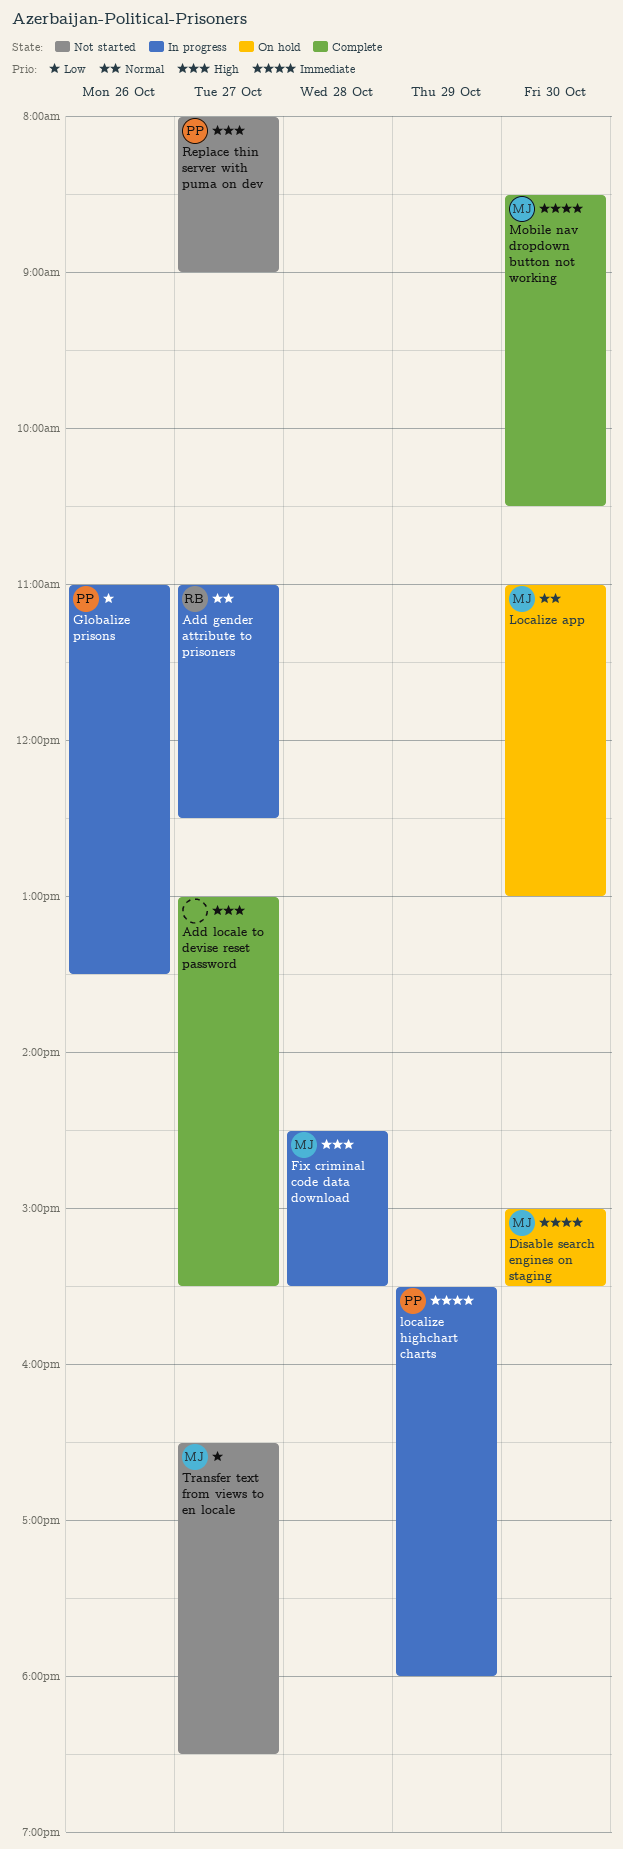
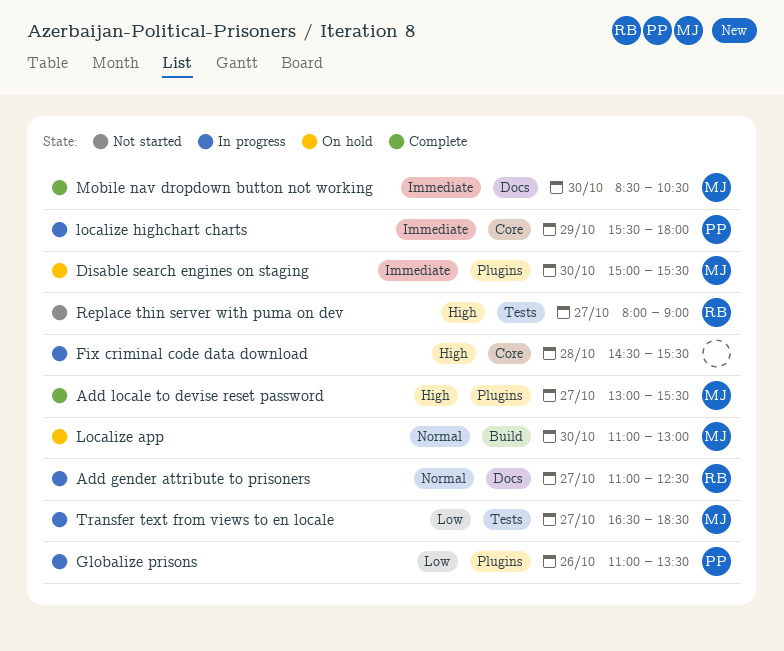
Add locale to devise reset password, owner: none -> MJ
Fix criminal code data download, owner: MJ -> none
Replace thin server with puma on dev, owner: PP -> RB
Transfer text from views to en locale, status: Not started -> In progress

